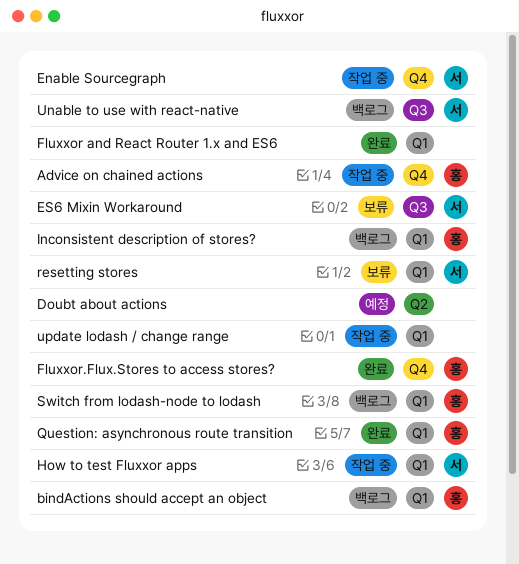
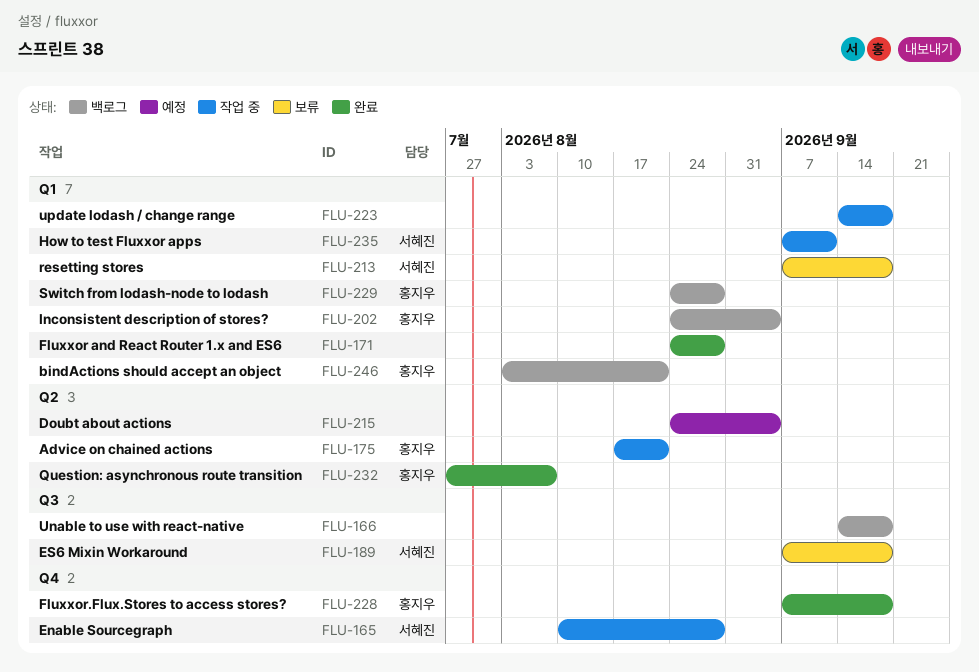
Advice on chained actions, label: Q4 -> Q2
Question: asynchronous route transition, label: Q1 -> Q2
Unable to use with react-native, owner: 서혜진 -> none

